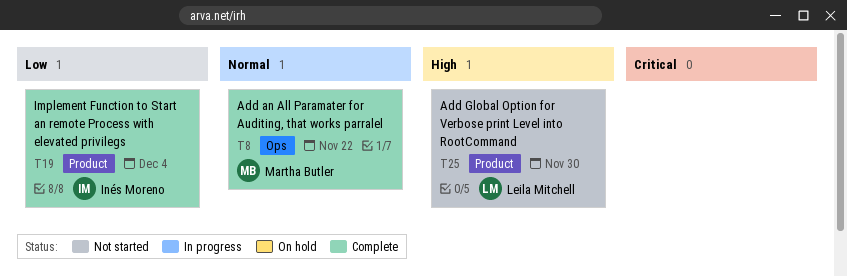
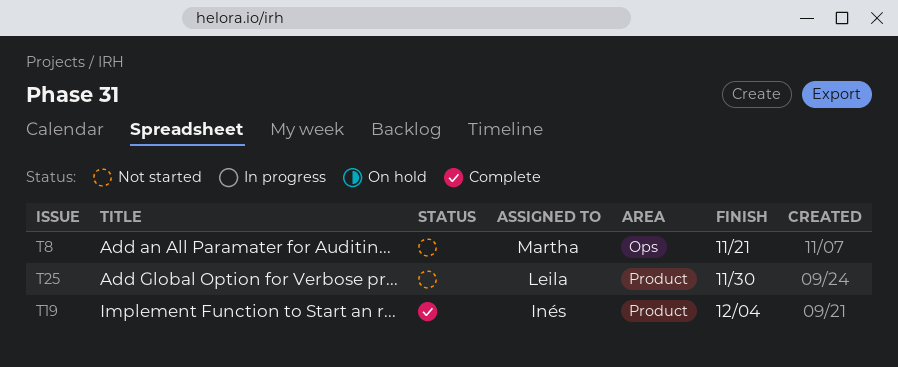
T8, status: Complete -> Not started
T8, due: Nov 22 -> Nov 21

